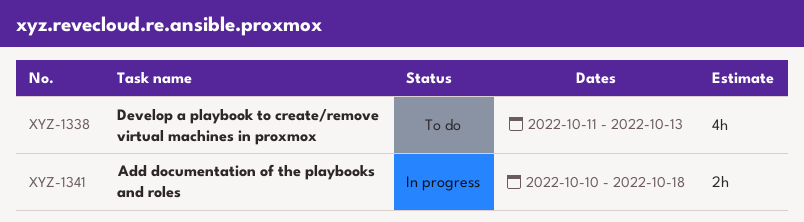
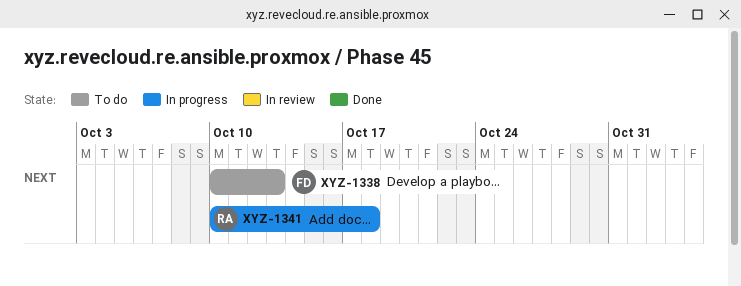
XYZ-1338, start: Oct 11 -> Oct 10

